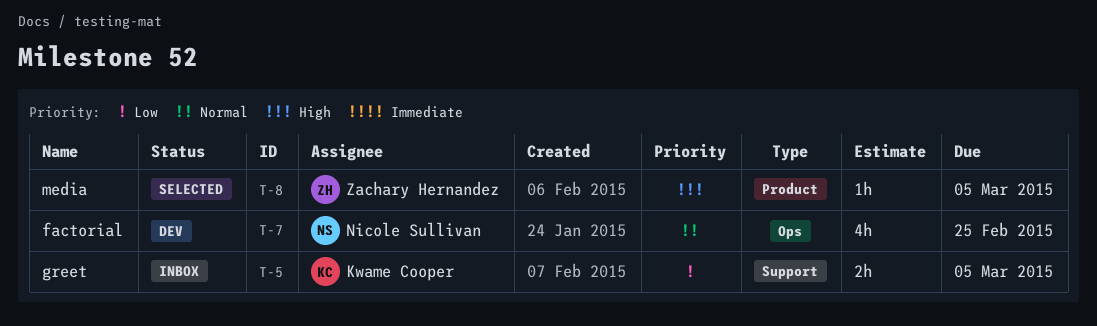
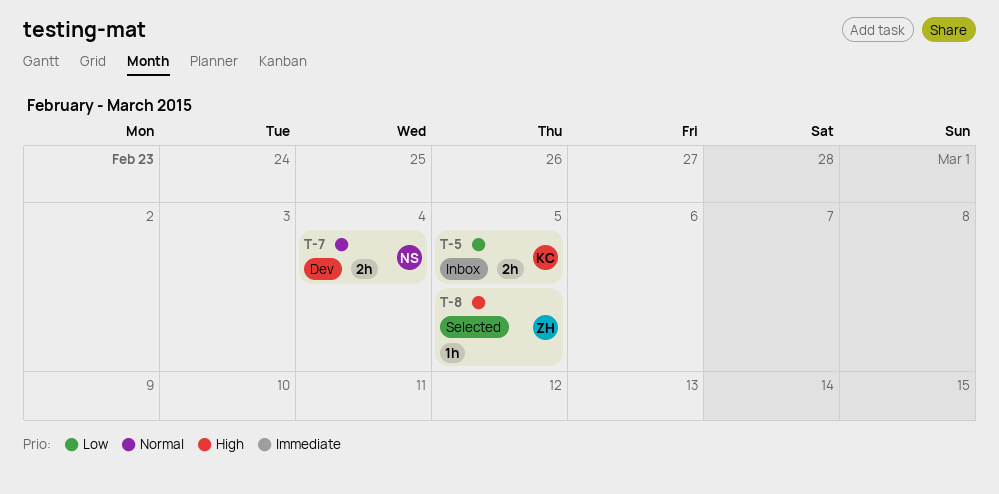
T-7, estimate: 4h -> 2h
T-7, due: Feb 25 -> Mar 4

